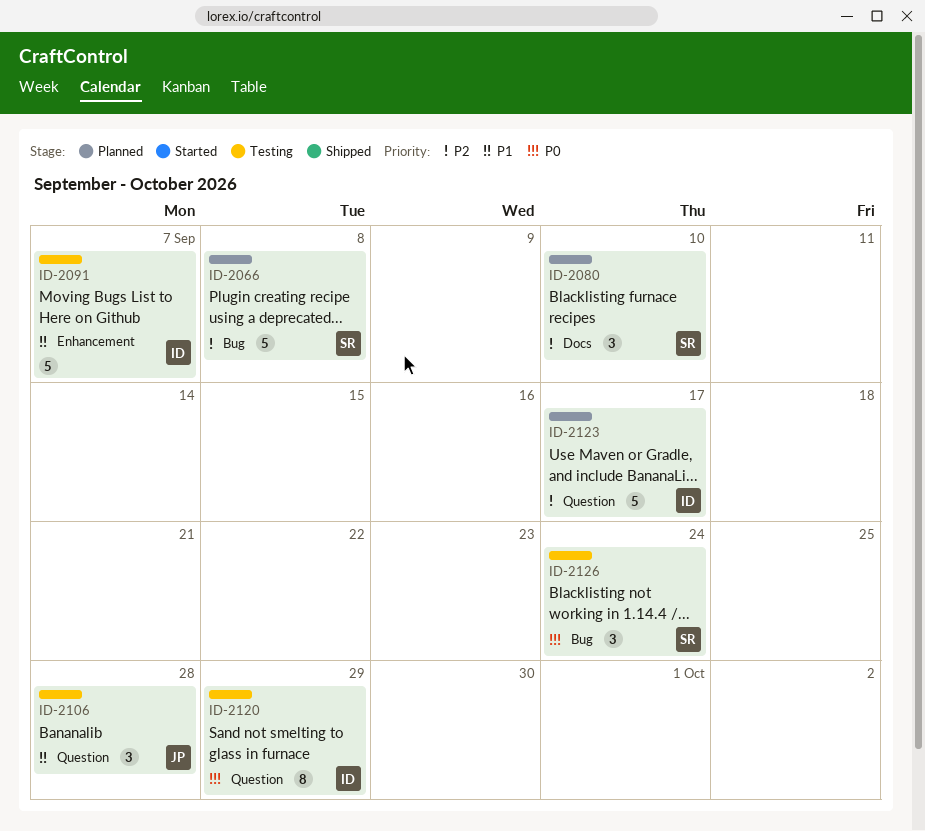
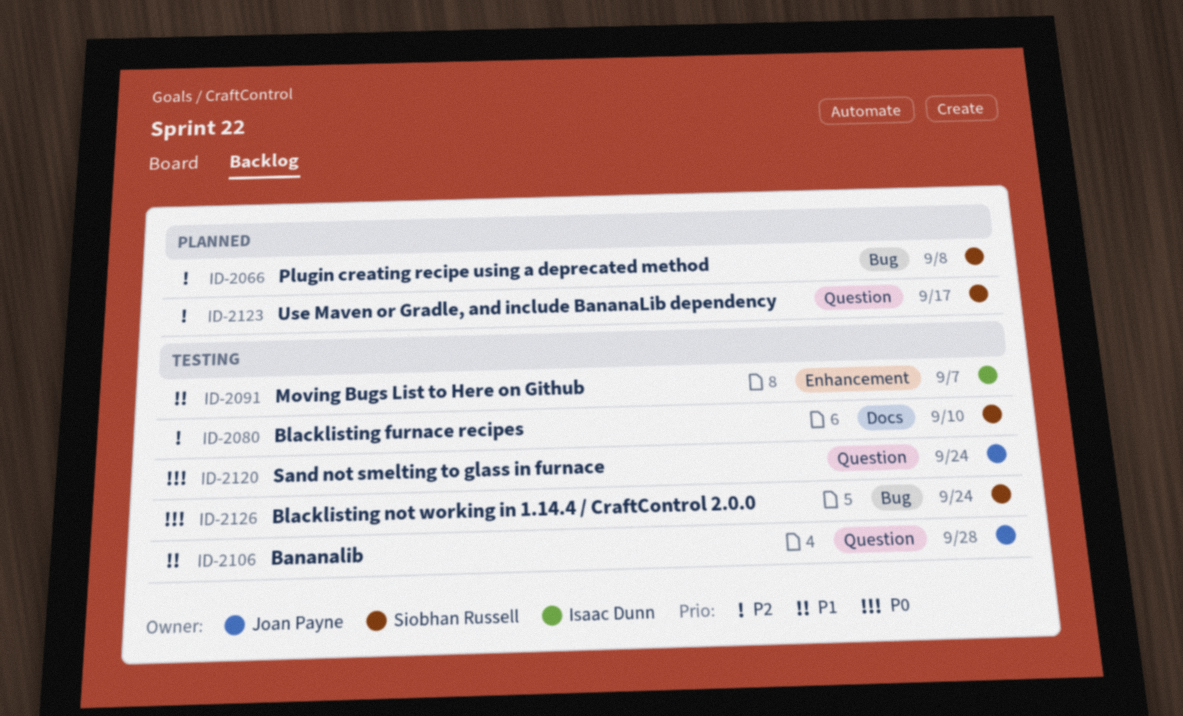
ID-2080, status: Planned -> Testing
ID-2120, owner: Isaac Dunn -> Joan Payne
ID-2120, due: Sep 29 -> Sep 24
ID-2123, owner: Isaac Dunn -> Siobhan Russell

